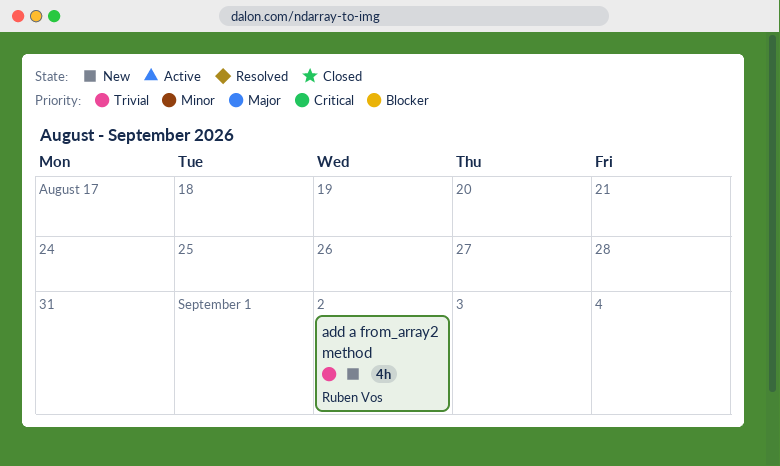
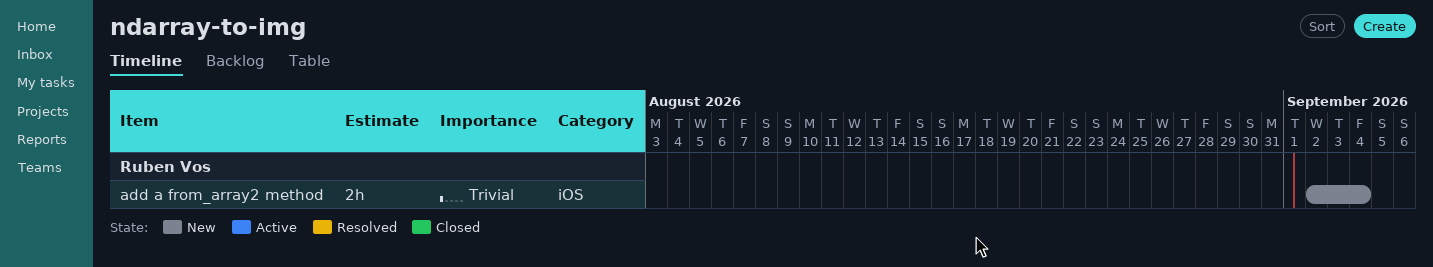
add a from_array2 method, estimate: 4h -> 2h
add a from_array2 method, due: Sep 2 -> Sep 4

